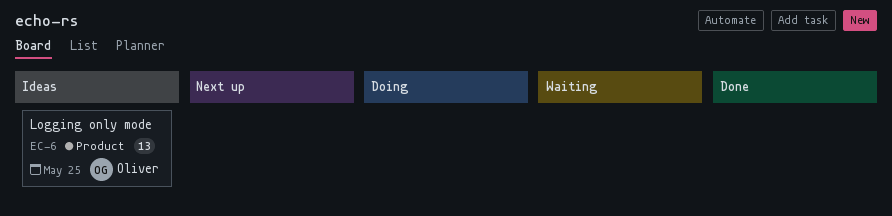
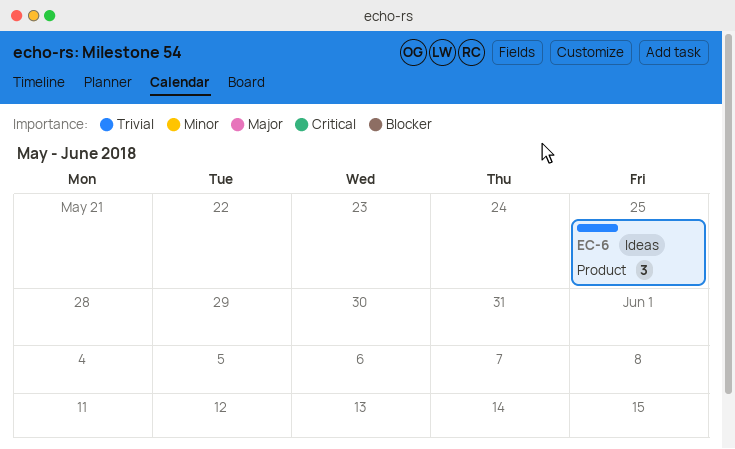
EC-6, estimate: 13 -> 3

